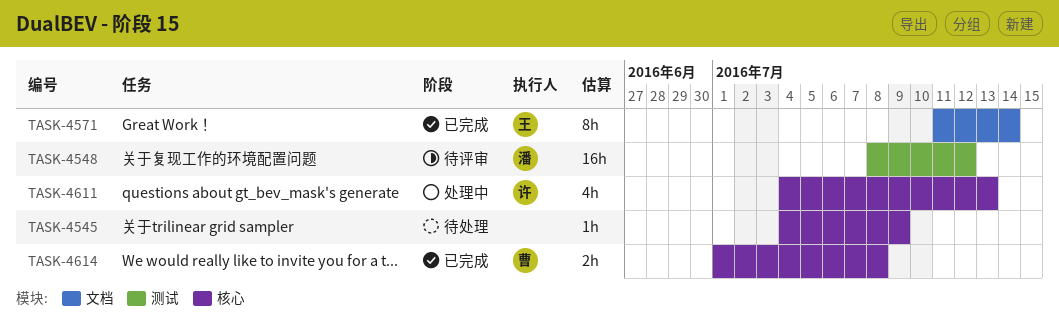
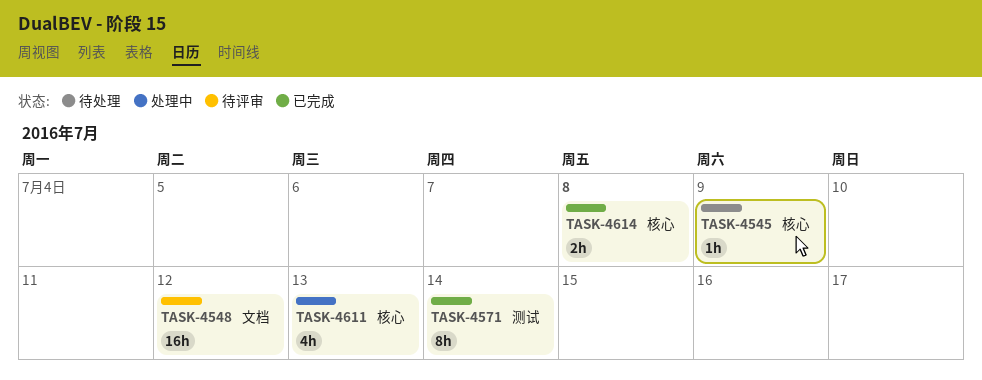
TASK-4548, label: 测试 -> 文档
TASK-4571, label: 文档 -> 测试

